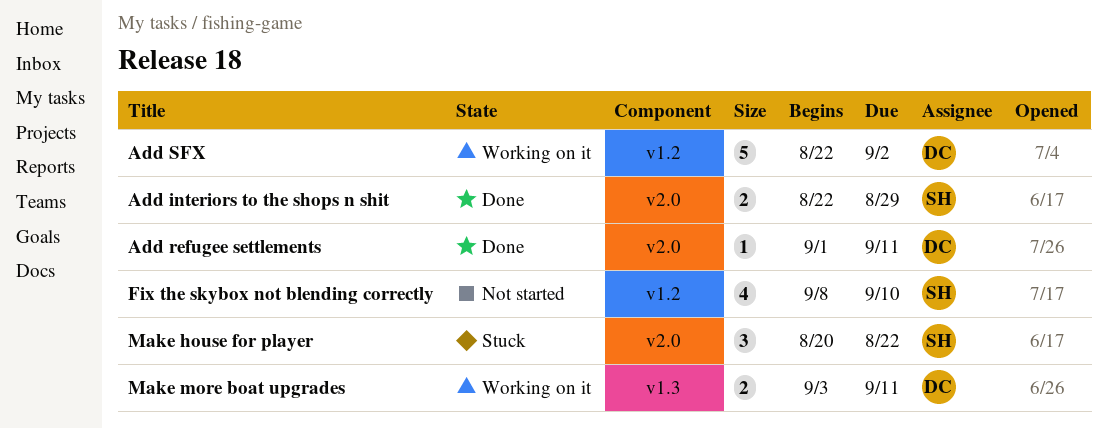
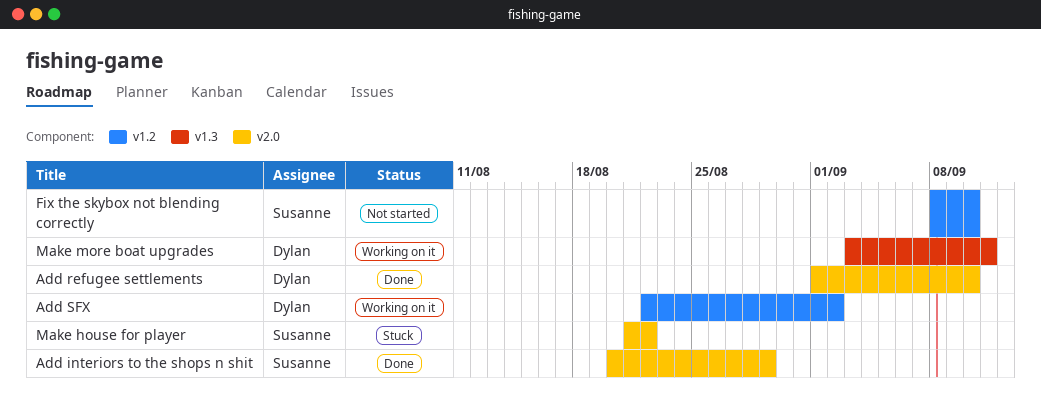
Add interiors to the shops n shit, start: Aug 22 -> Aug 20
Add refugee settlements, due: Sep 11 -> Sep 10
Make house for player, start: Aug 20 -> Aug 21

